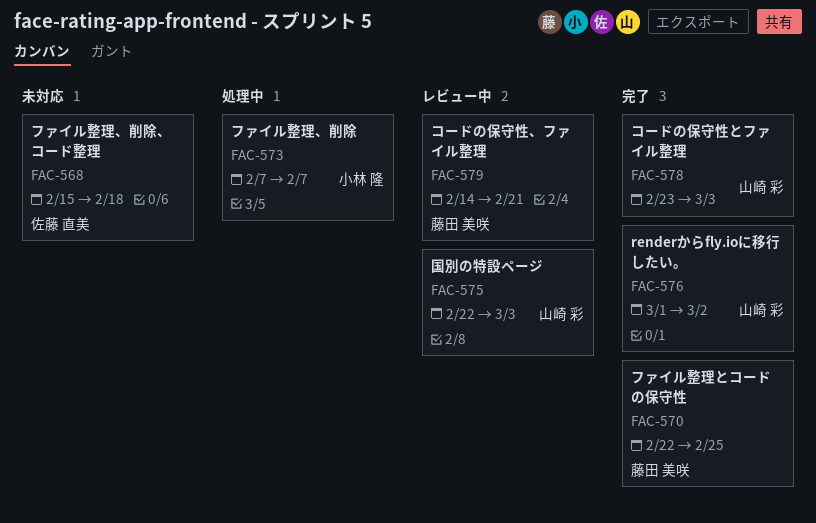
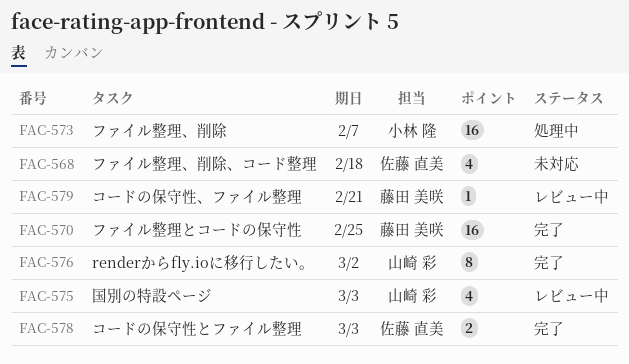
FAC-578, owner: 山崎 彩 -> 佐藤 直美

